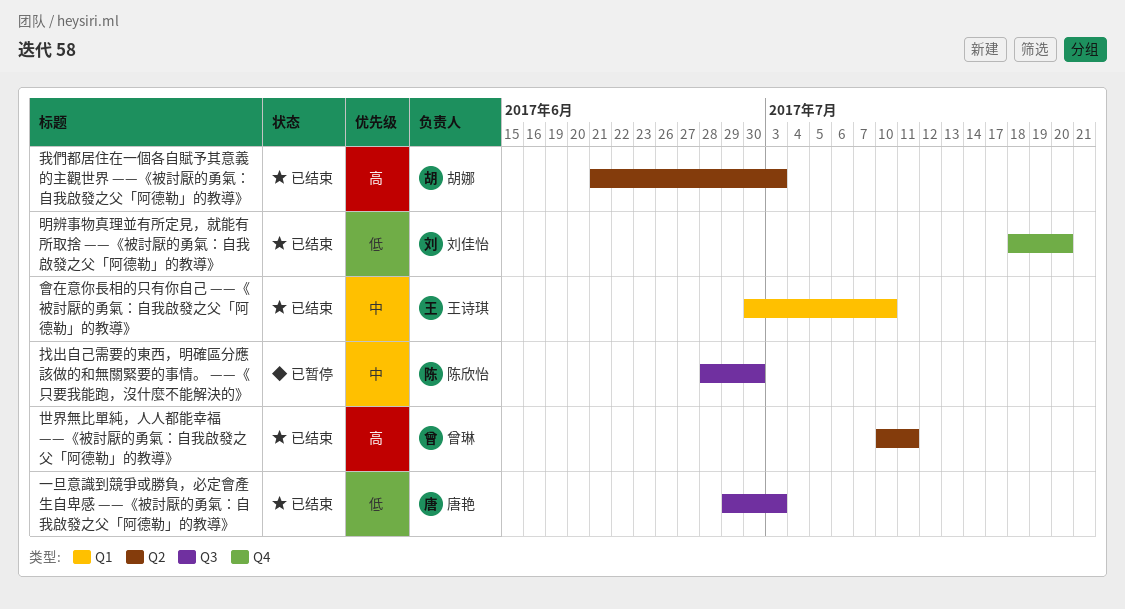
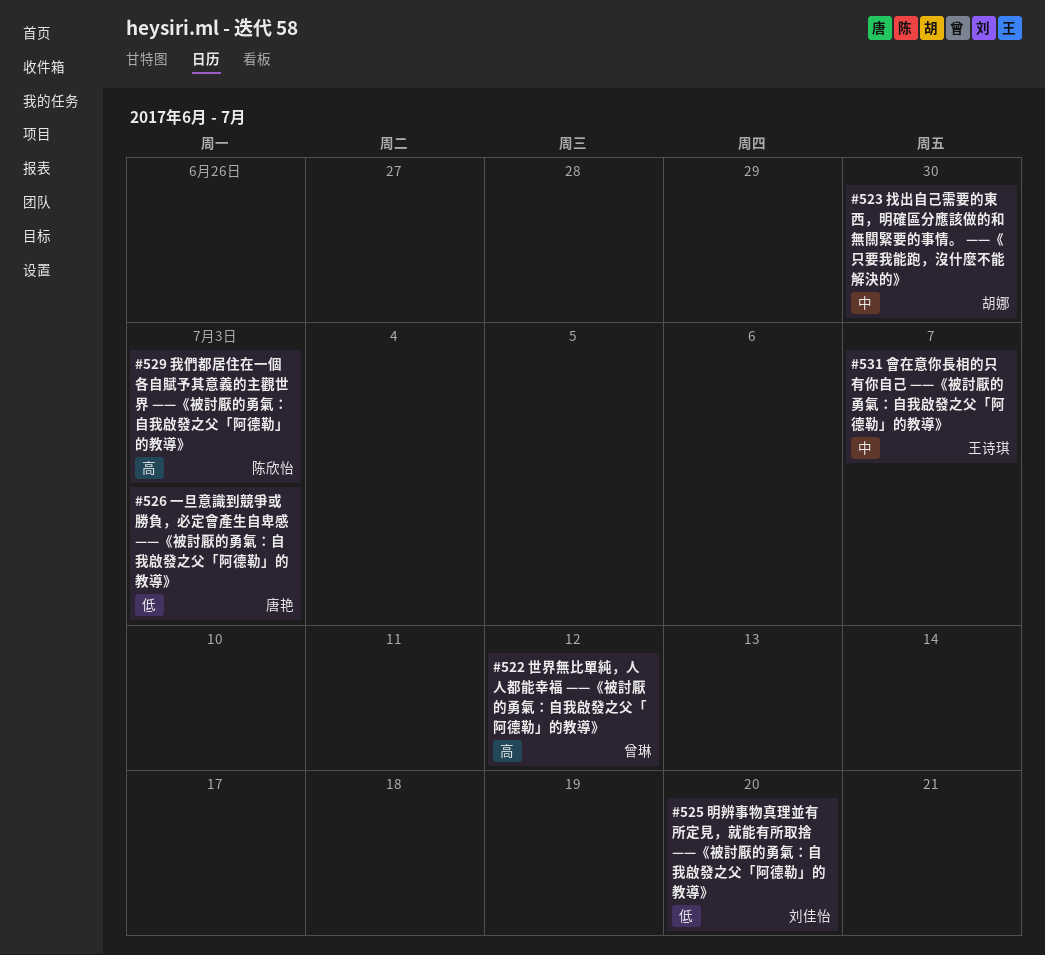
世界無比單純，人人都能幸福 ——《被討厭的勇氣：自我啟發之父「阿德勒」的教導》, due: Jul 11 -> Jul 12
我們都居住在一個各自賦予其意義的主觀世界 ——《被討厭的勇氣：自我啟發之父「阿德勒」的教導》, owner: 胡娜 -> 陈欣怡
找出自己需要的東西，明確區分應該做的和無關緊要的事情。 ——《只要我能跑，沒什麼不能解決的》, owner: 陈欣怡 -> 胡娜
會在意你長相的只有你自己 ——《被討厭的勇氣：自我啟發之父「阿德勒」的教導》, due: Jul 10 -> Jul 7

